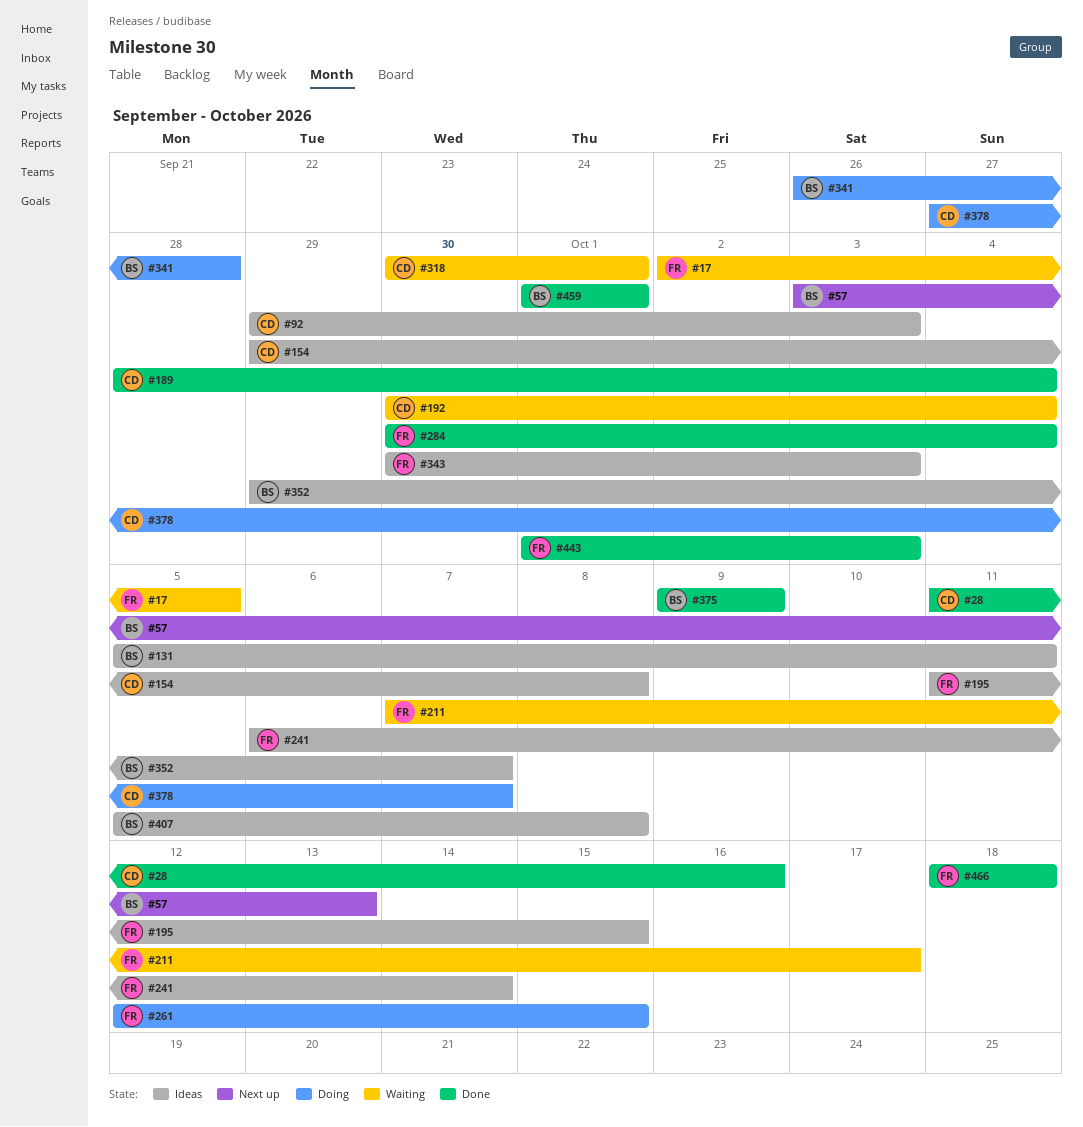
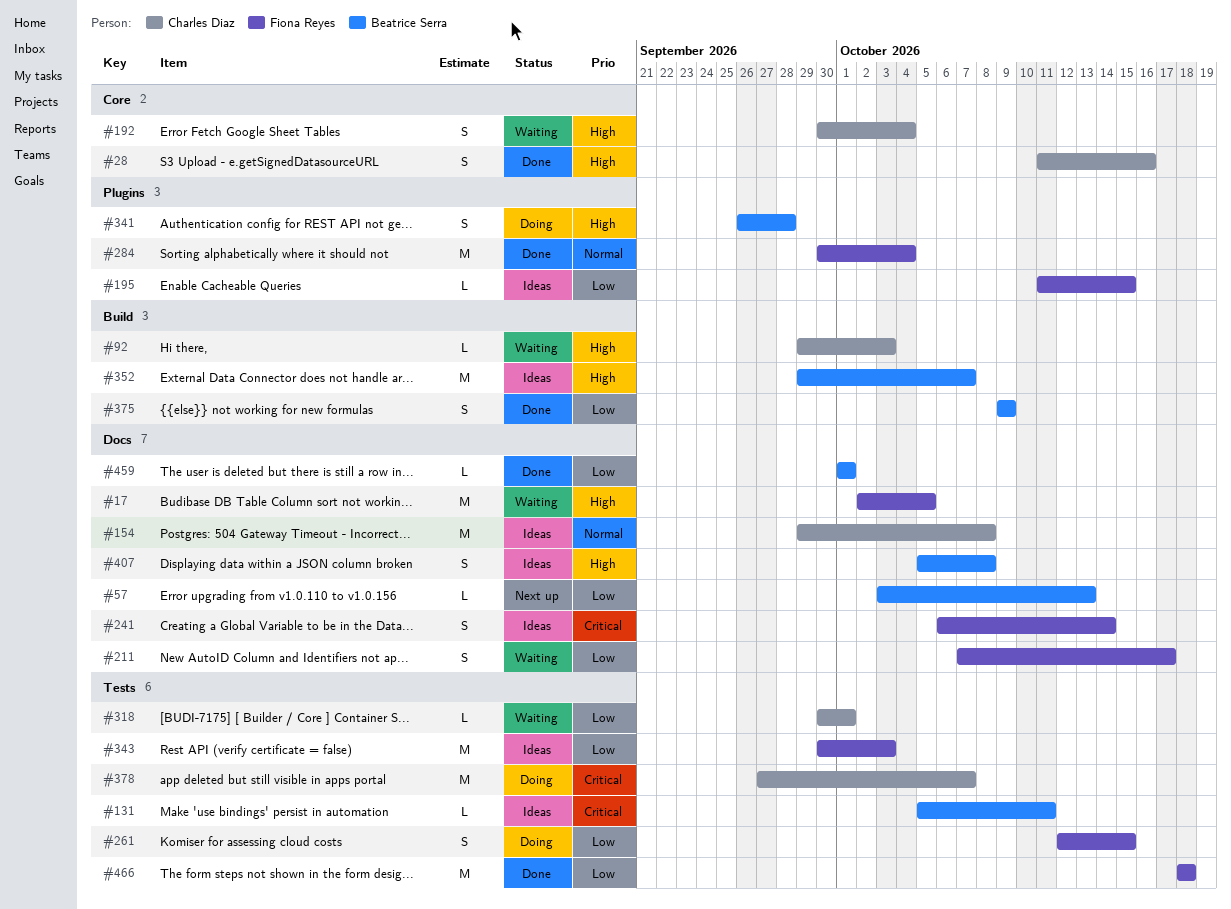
#92, status: Ideas -> Waiting
#189: present -> none
#443: present -> none

